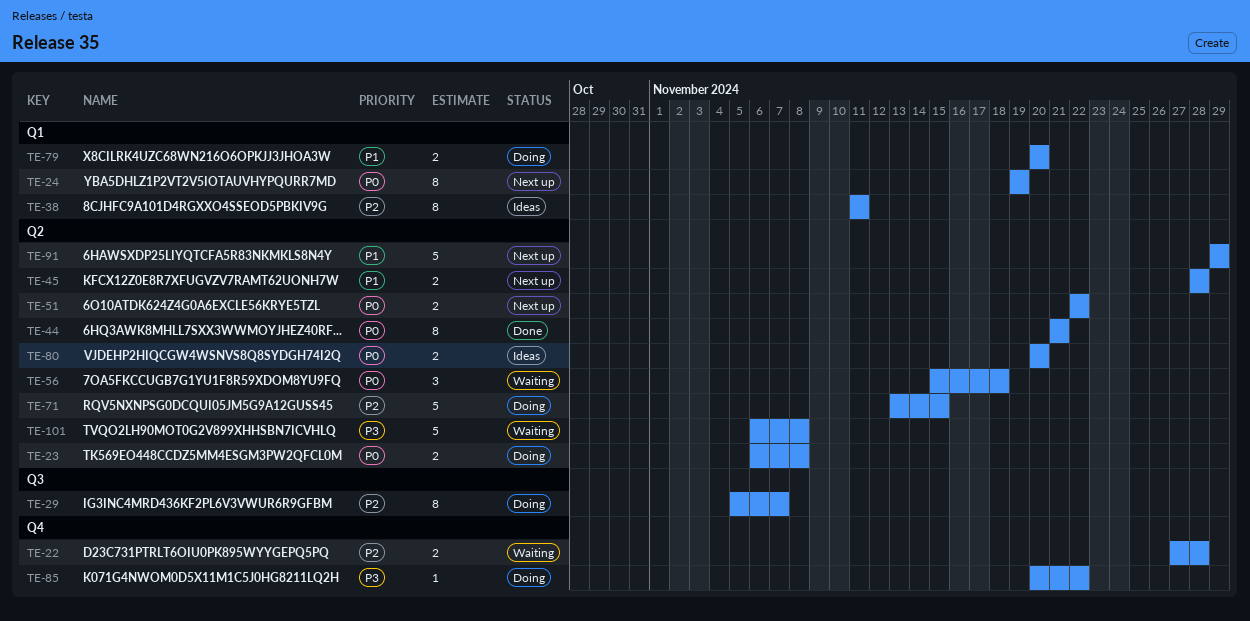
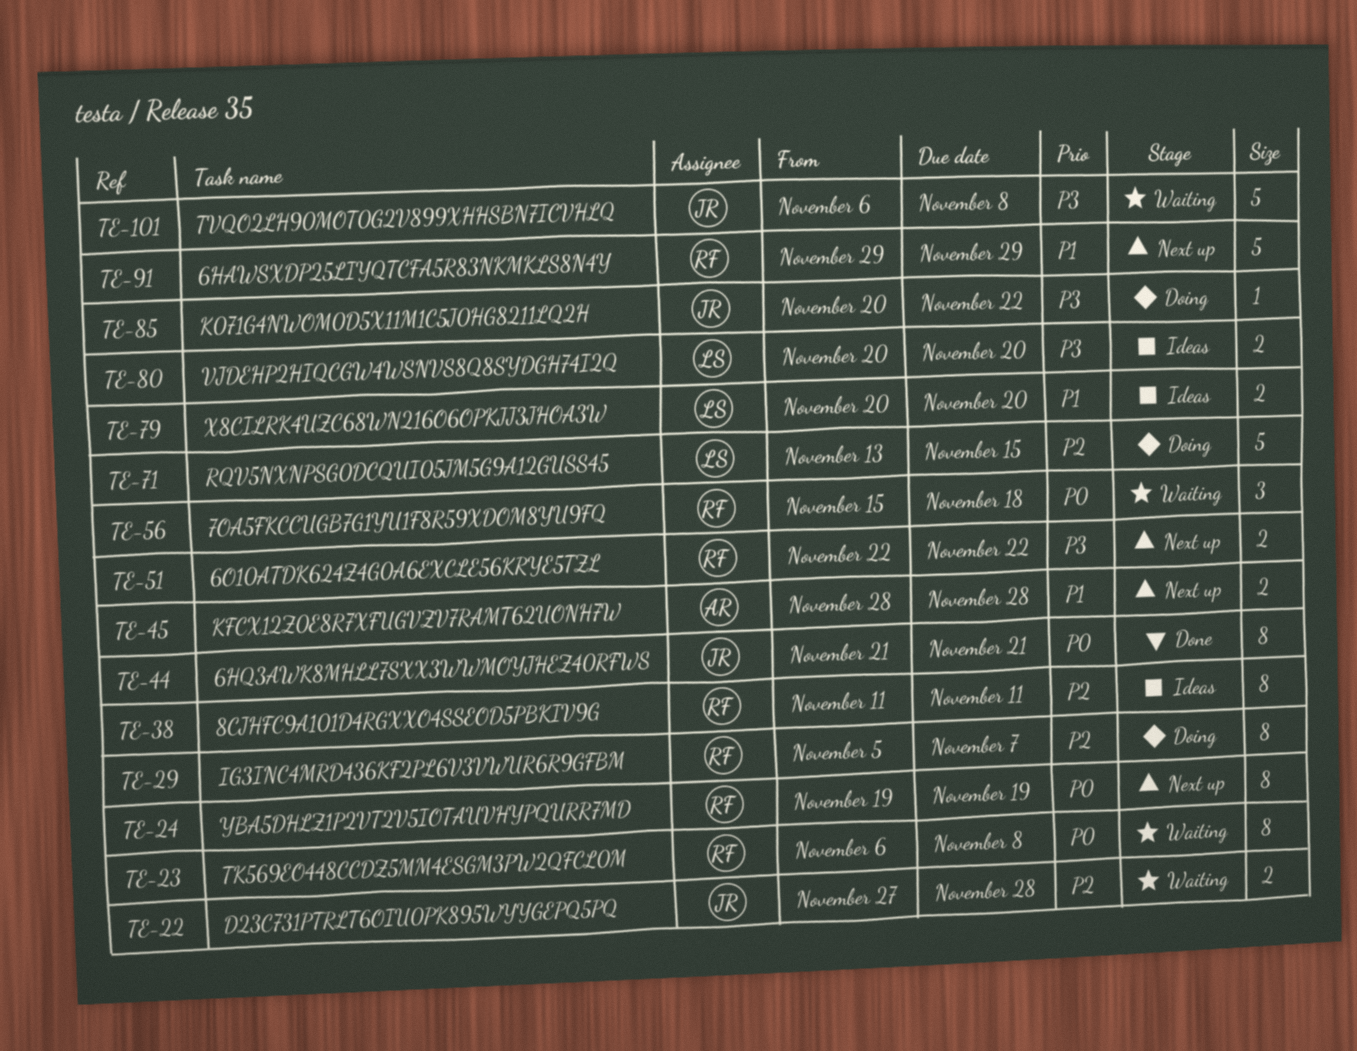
TE-23, status: Doing -> Waiting
TE-23, estimate: 2 -> 8
TE-51, priority: P0 -> P3
TE-79, status: Doing -> Ideas
TE-80, priority: P0 -> P3

